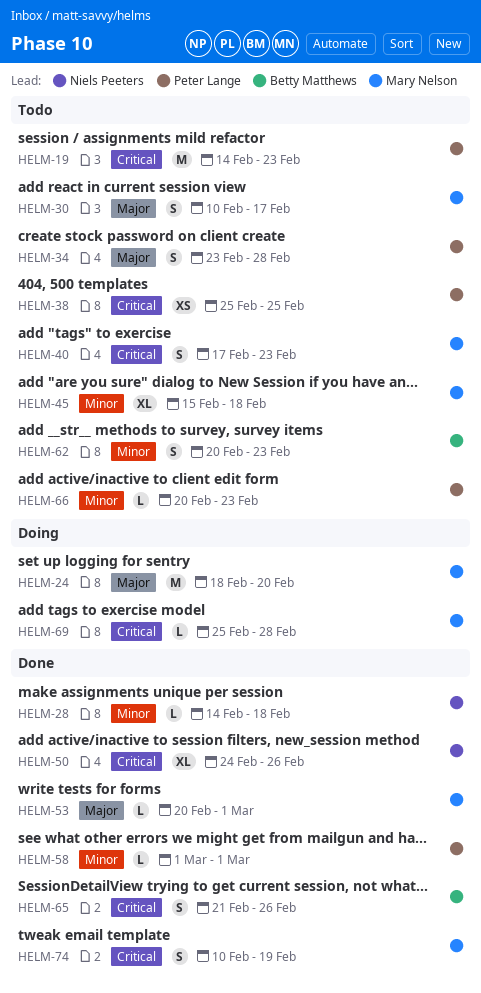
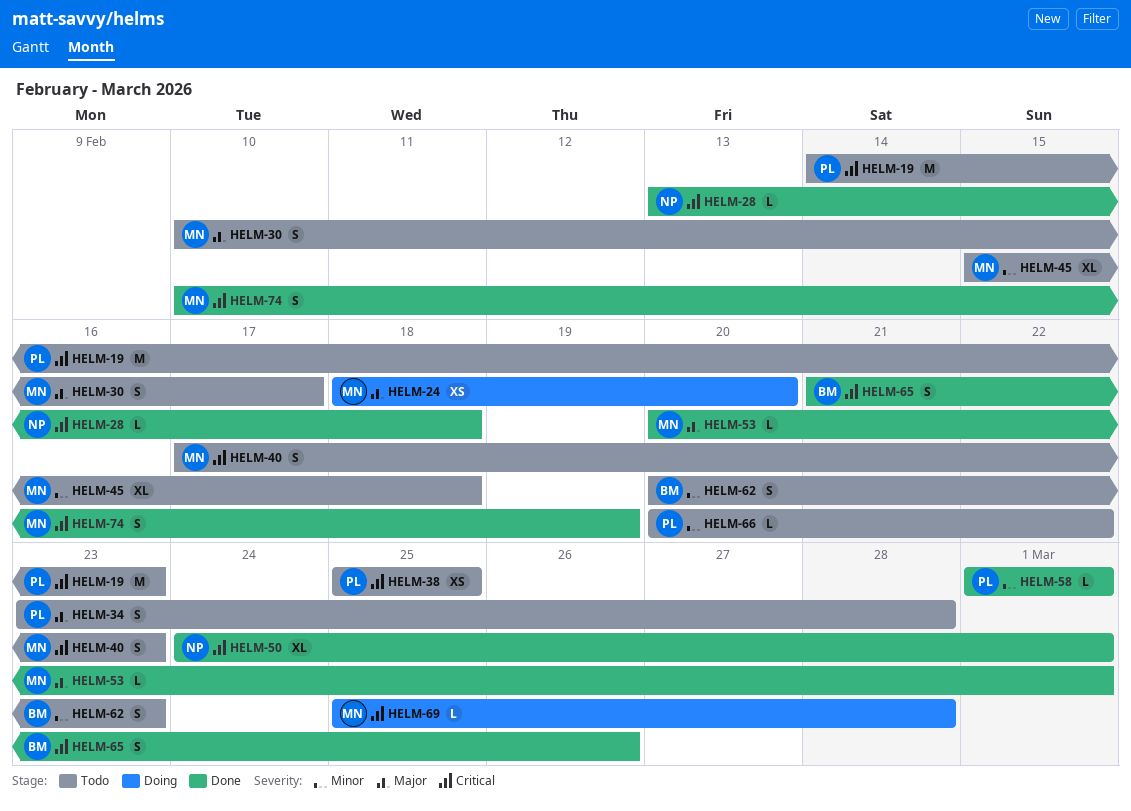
HELM-24, estimate: M -> XS
HELM-28, priority: Minor -> Critical
HELM-28, start: Feb 14 -> Feb 13
HELM-50, due: Feb 26 -> Mar 1
HELM-66, due: Feb 23 -> Feb 22

